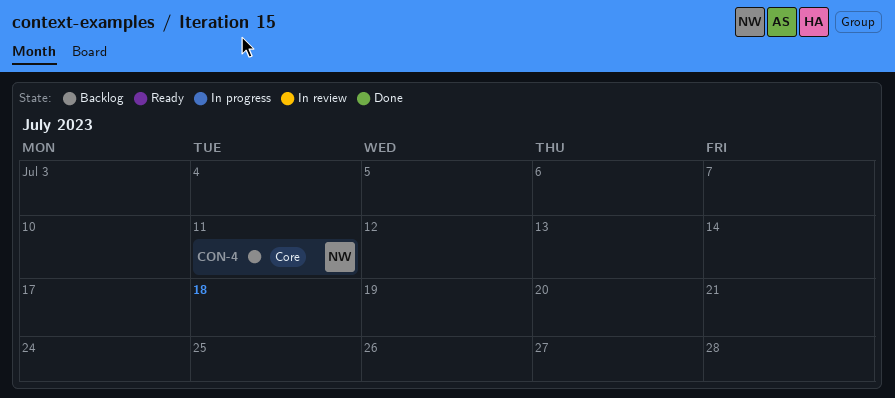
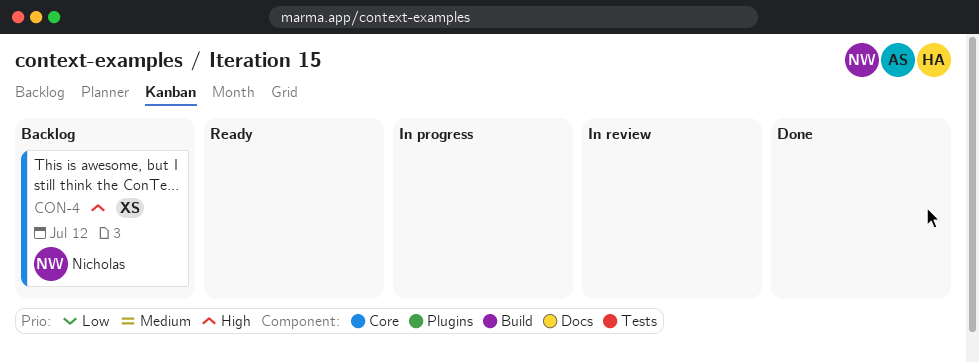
CON-4, due: Jul 11 -> Jul 12

